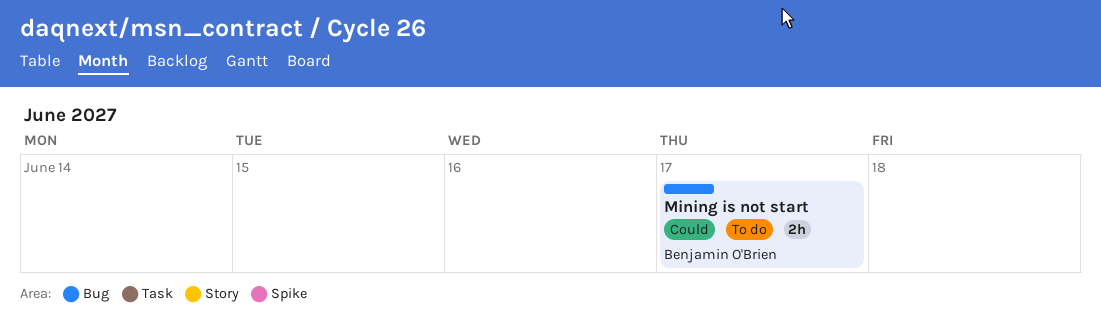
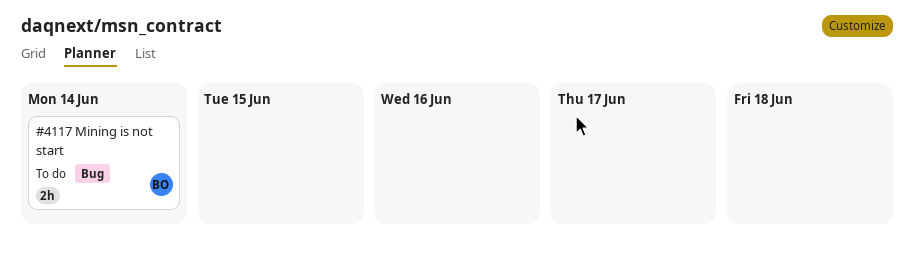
Mining is not start, due: Jun 17 -> Jun 14

